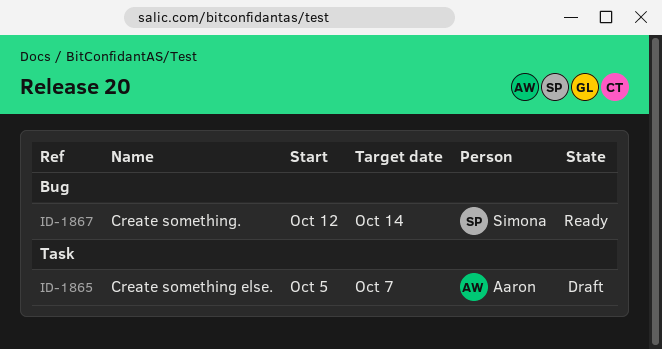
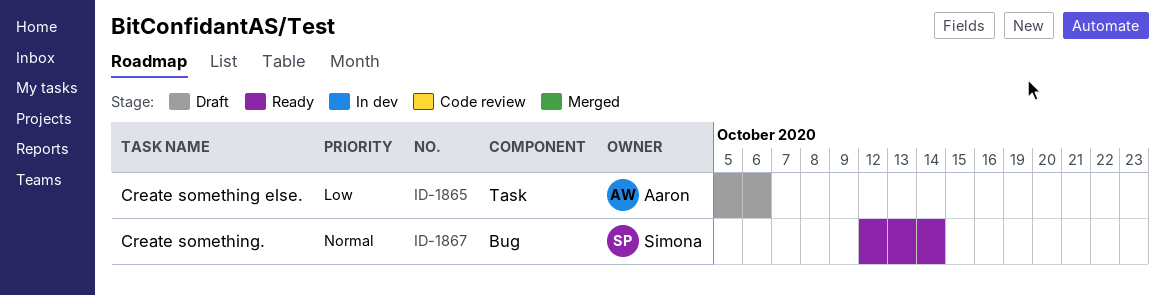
ID-1865, due: Oct 7 -> Oct 6

